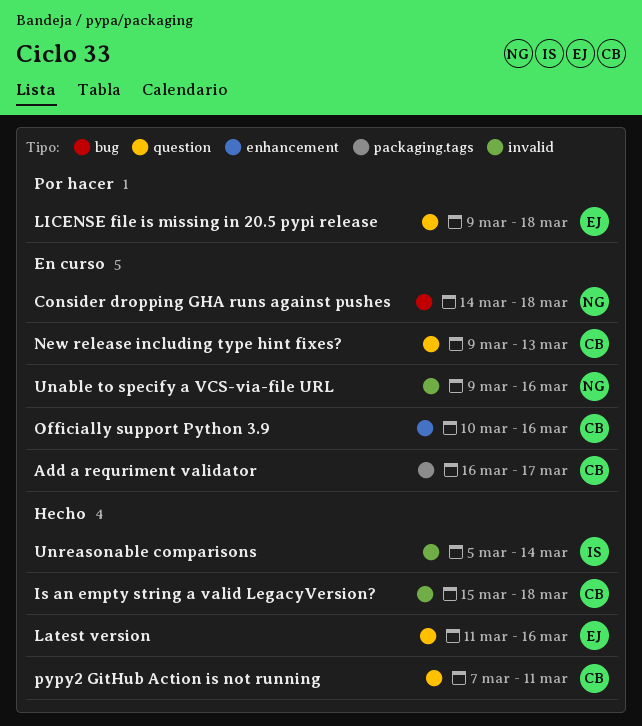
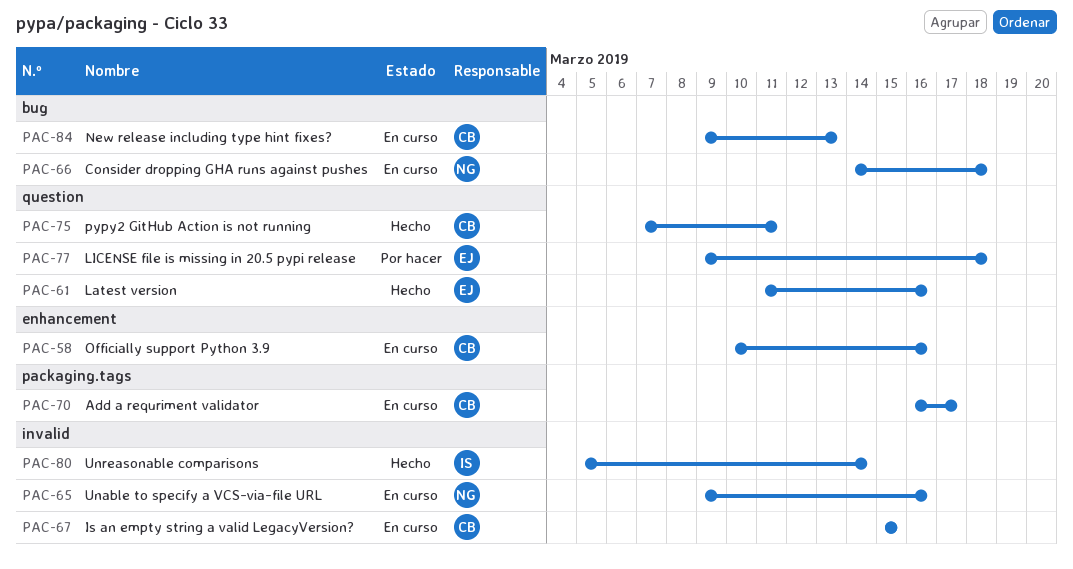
Is an empty string a valid LegacyVersion?, status: Hecho -> En curso
Is an empty string a valid LegacyVersion?, due: Mar 18 -> Mar 15
New release including type hint fixes?, label: question -> bug

